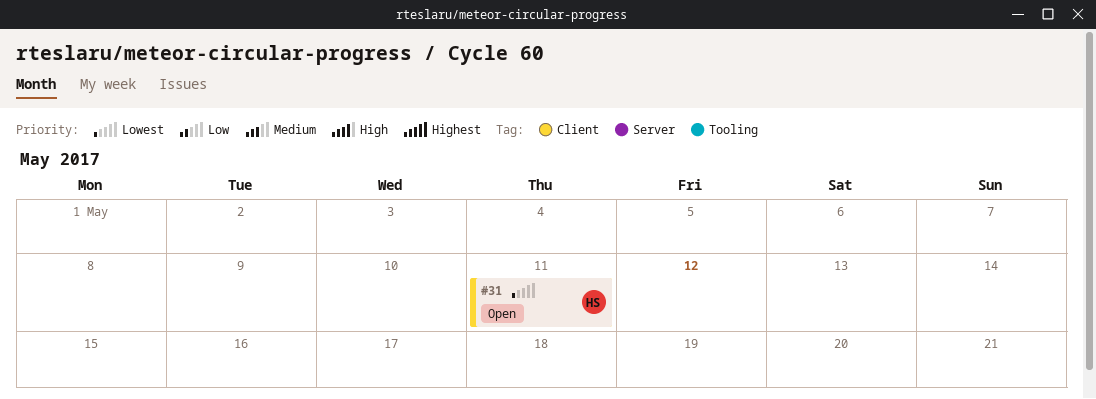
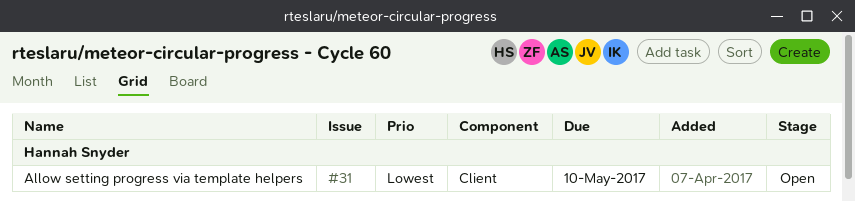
#31, due: May 11 -> May 10

